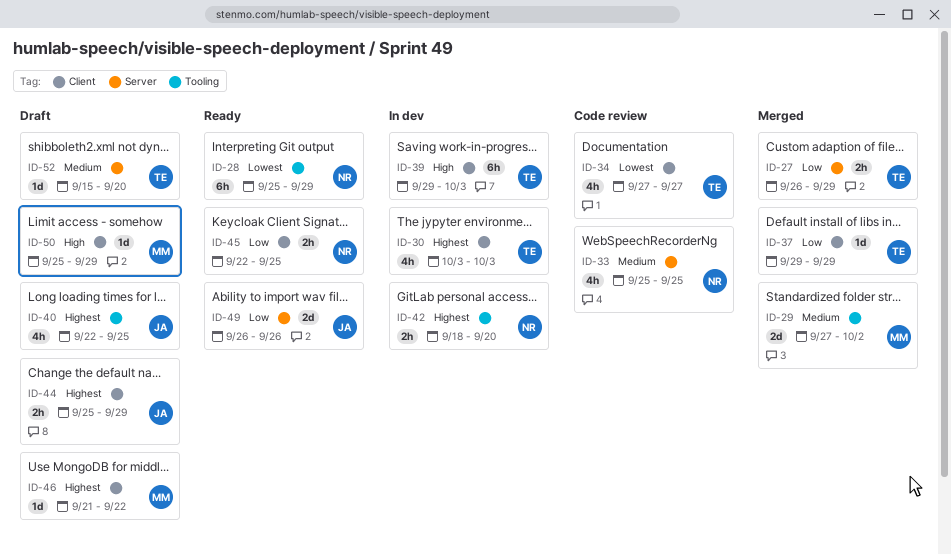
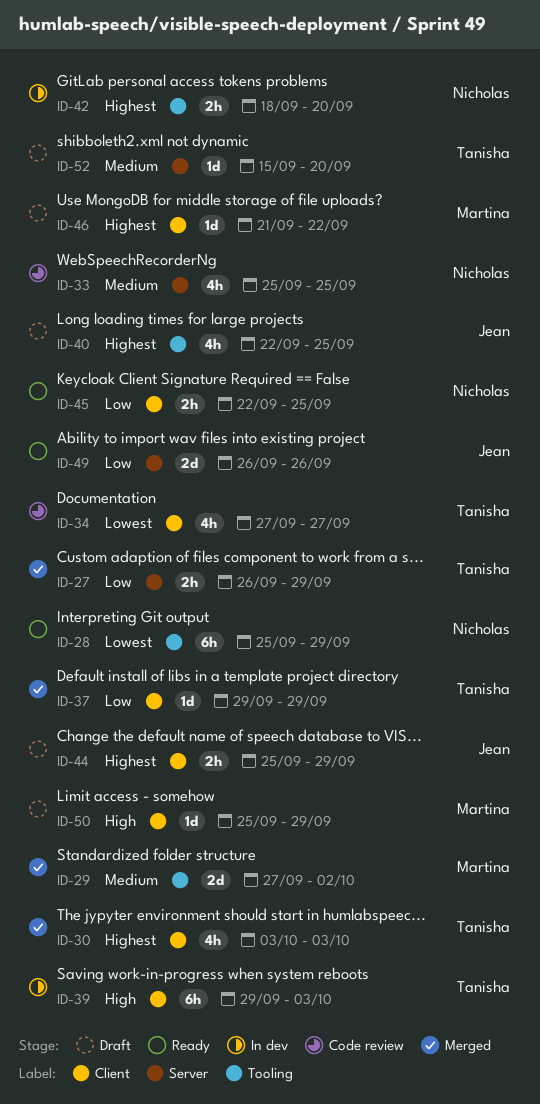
ID-30, status: In dev -> Merged

